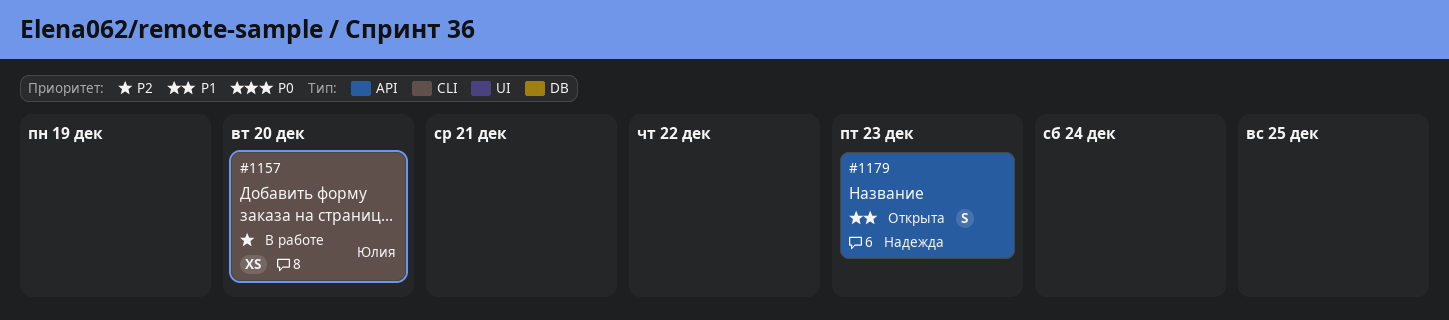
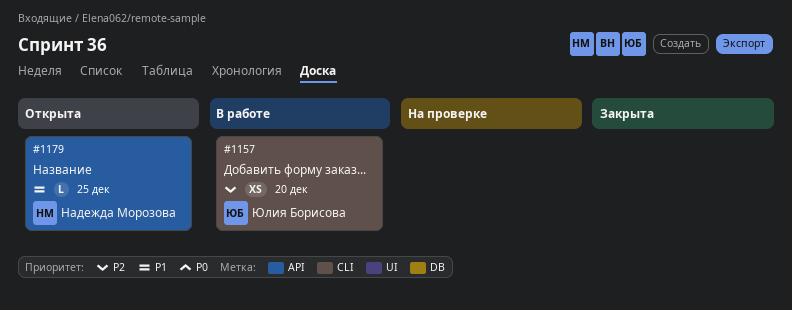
#1179, estimate: S -> L
#1179, due: Dec 23 -> Dec 25

